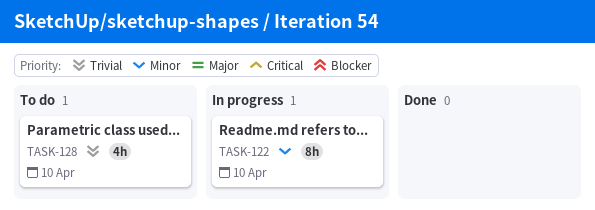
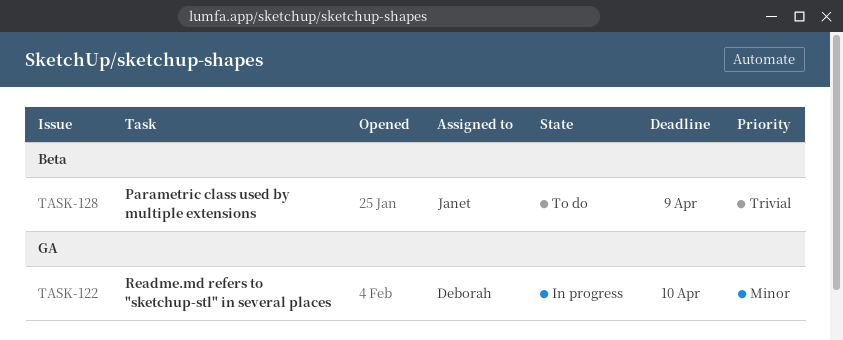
TASK-128, due: Apr 10 -> Apr 9

